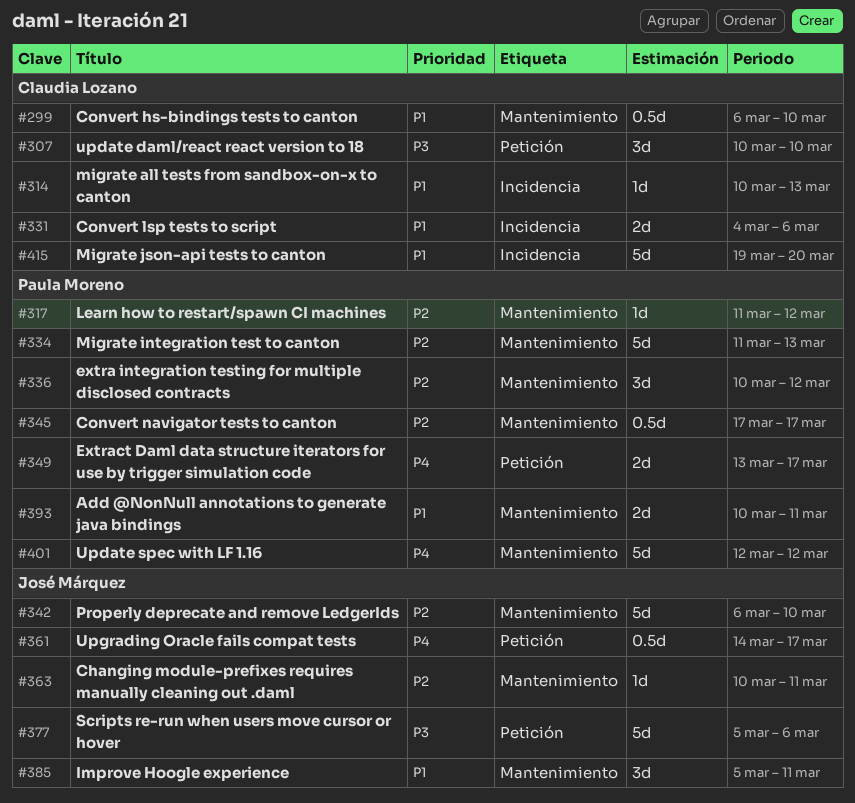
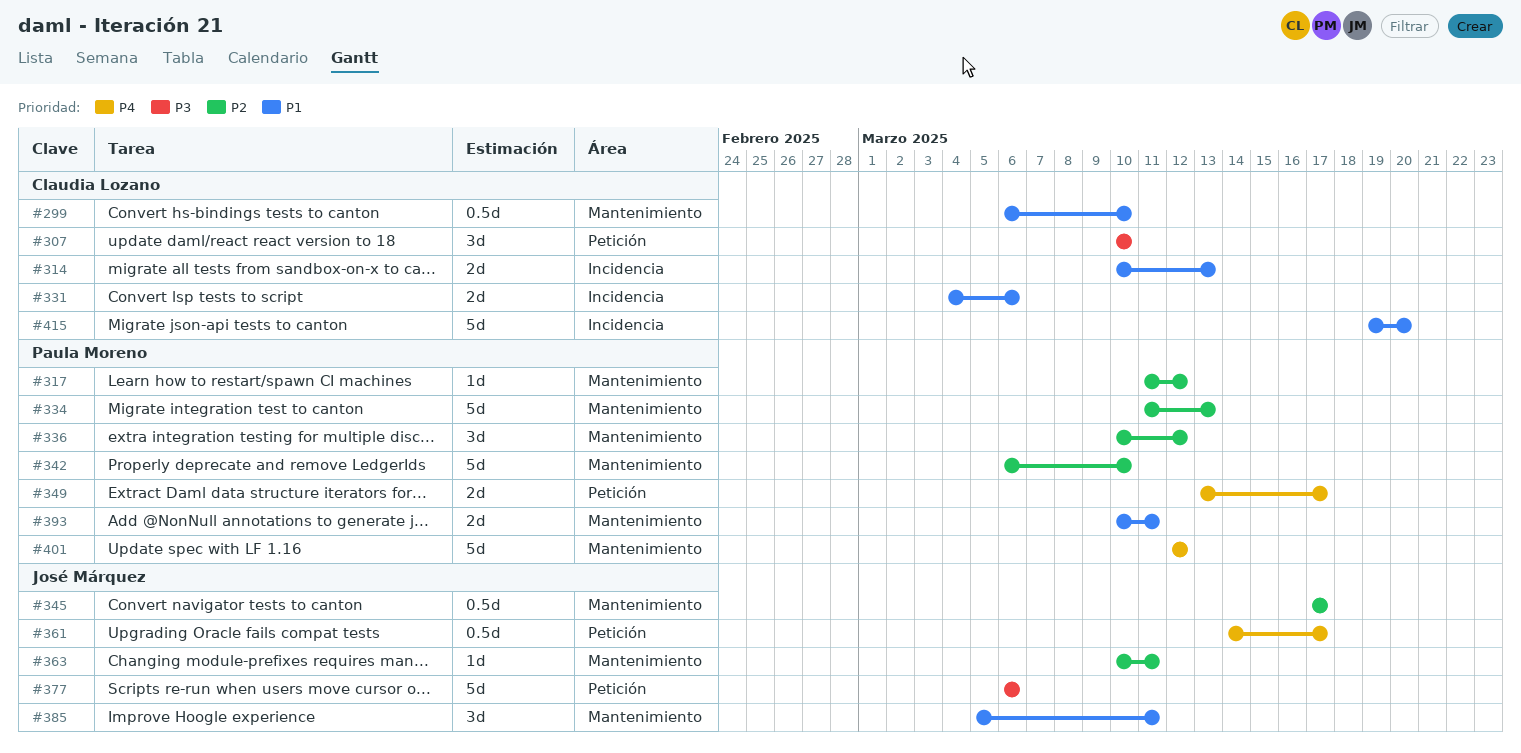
#314, estimate: 1d -> 2d
#342, owner: José Márquez -> Paula Moreno
#345, owner: Paula Moreno -> José Márquez
#377, start: Mar 5 -> Mar 6

